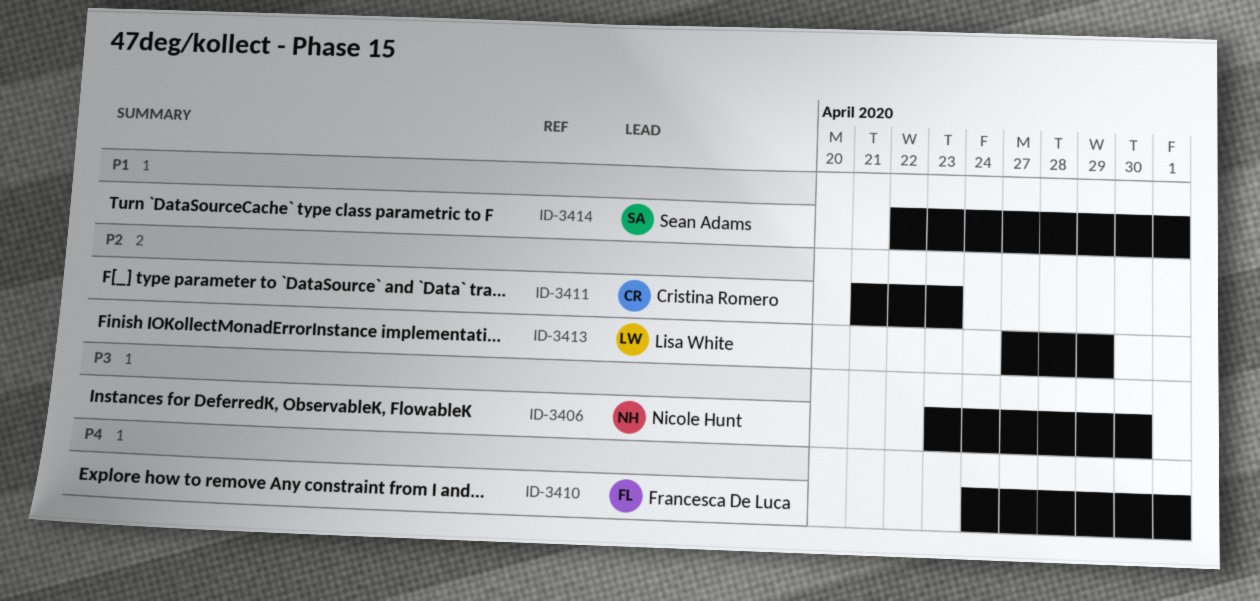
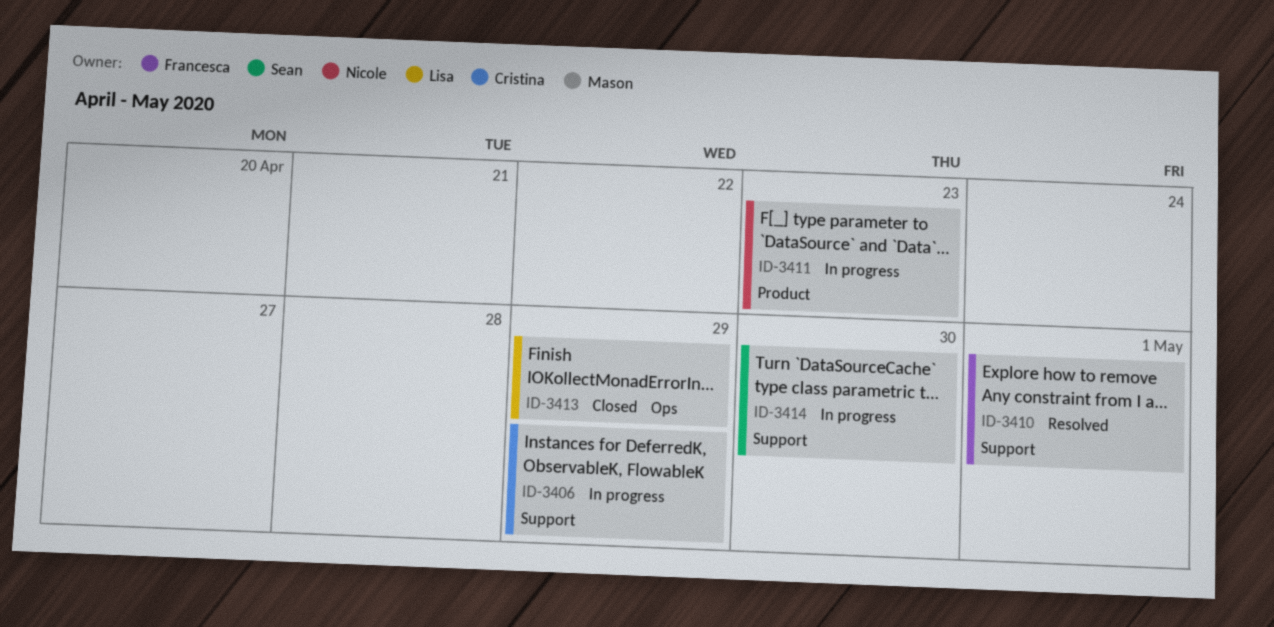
ID-3406, owner: Nicole Hunt -> Cristina Romero
ID-3406, due: Apr 30 -> Apr 29
ID-3411, owner: Cristina Romero -> Nicole Hunt
ID-3414, due: May 1 -> Apr 30

